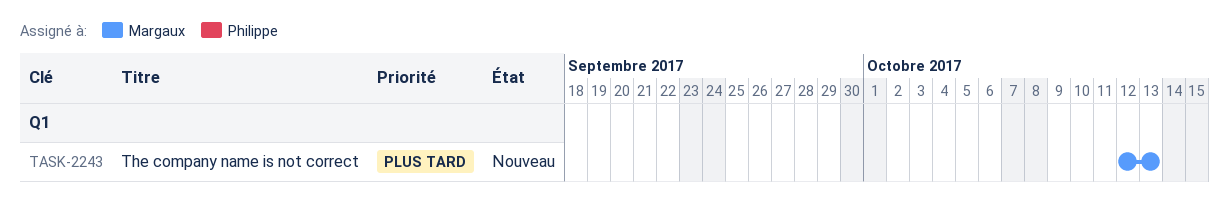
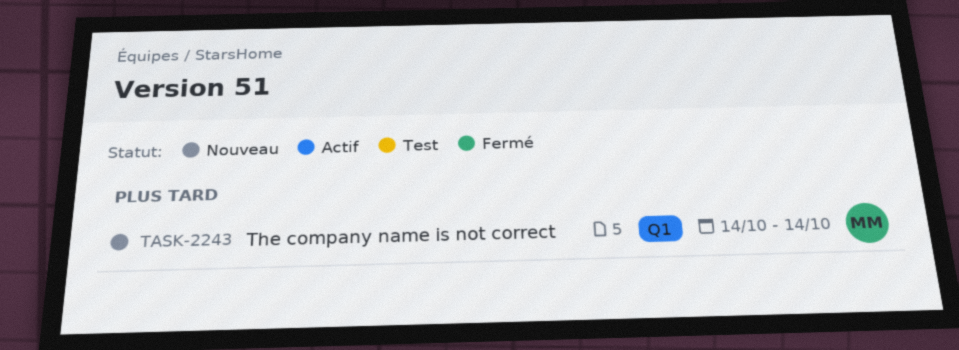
TASK-2243, start: Oct 12 -> Oct 14
TASK-2243, due: Oct 13 -> Oct 14

